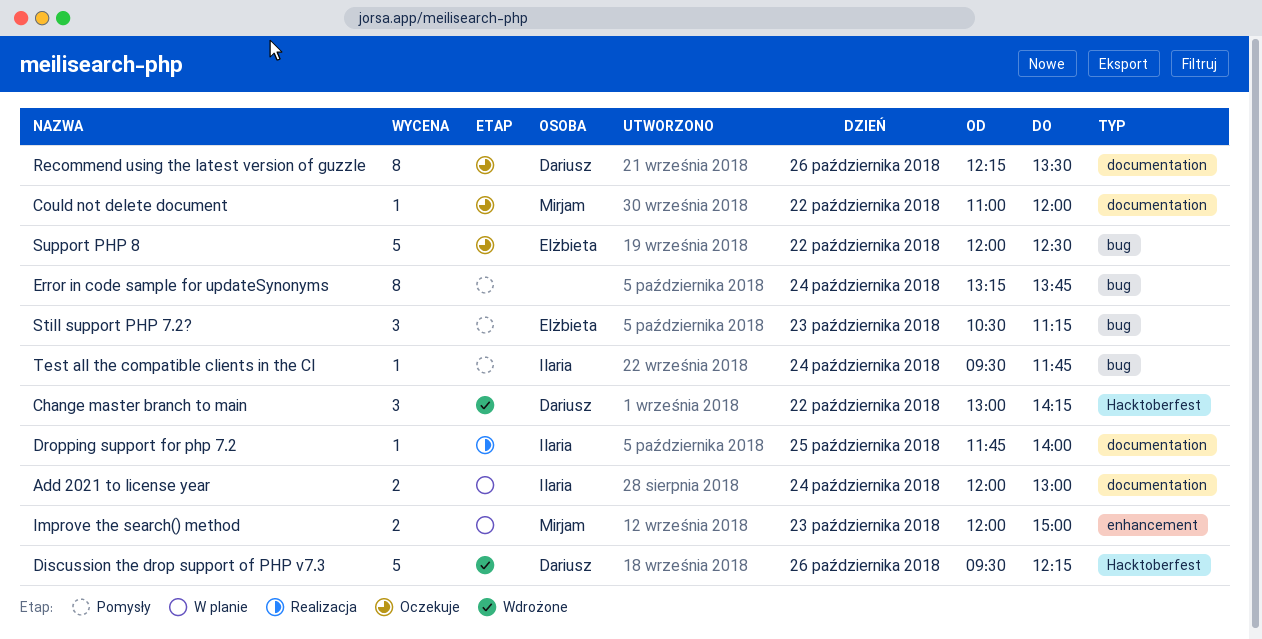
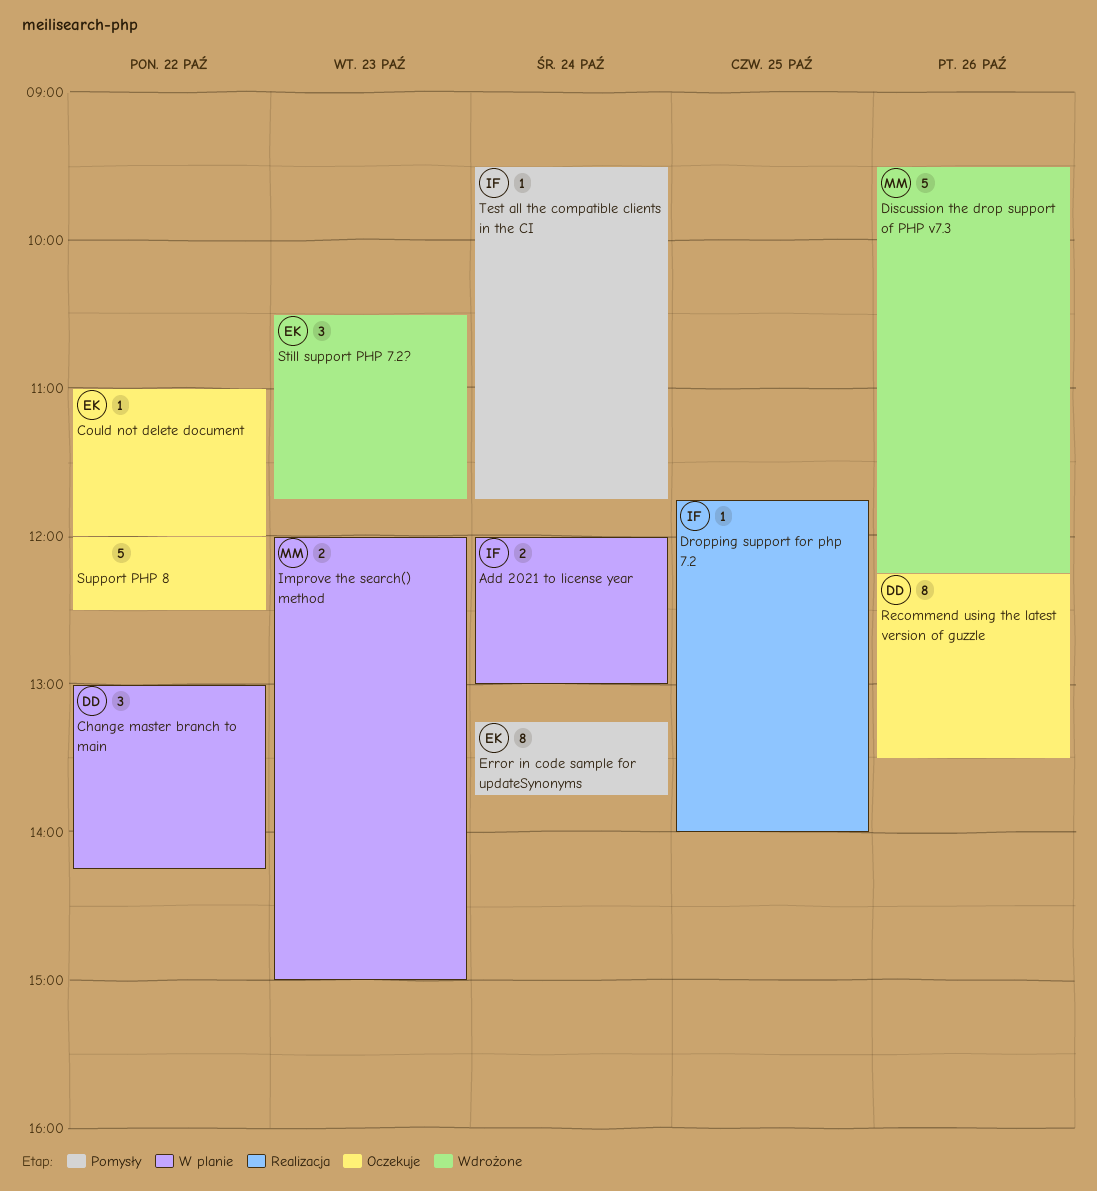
Change master branch to main, status: Wdrożone -> W planie
Could not delete document, owner: Mirjam -> Elżbieta
Discussion the drop support of PHP v7.3, owner: Dariusz -> Mirjam
Error in code sample for updateSynonyms, owner: none -> Elżbieta
Still support PHP 7.2?, status: Pomysły -> Wdrożone
Still support PHP 7.2?, ends: 11:15 -> 11:45
Support PHP 8, owner: Elżbieta -> none

